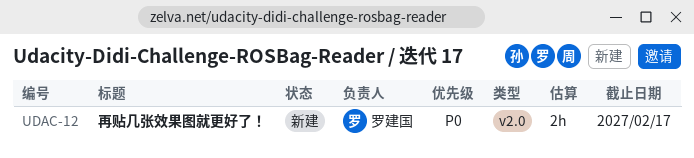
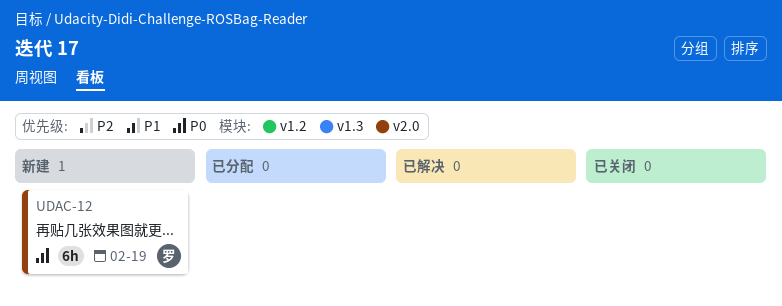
UDAC-12, estimate: 2h -> 6h
UDAC-12, due: Feb 17 -> Feb 19

